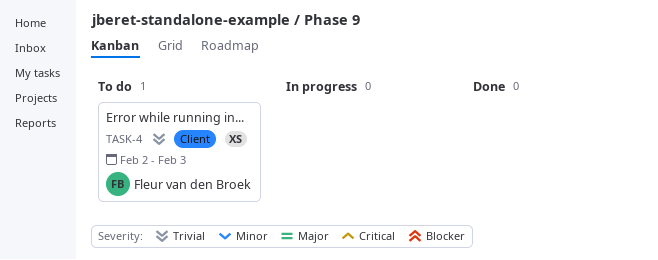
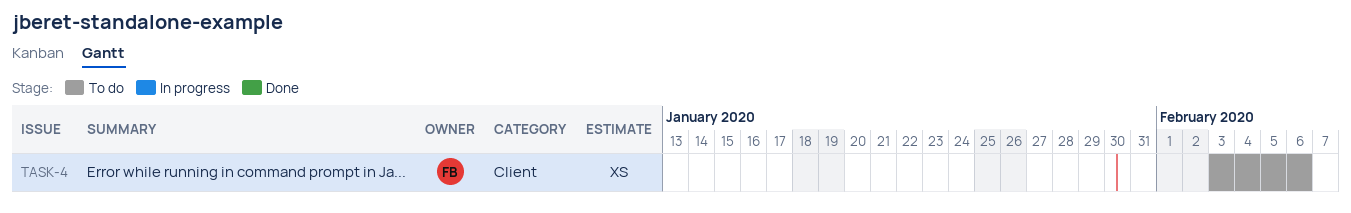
TASK-4, start: Feb 2 -> Feb 3
TASK-4, due: Feb 3 -> Feb 6

